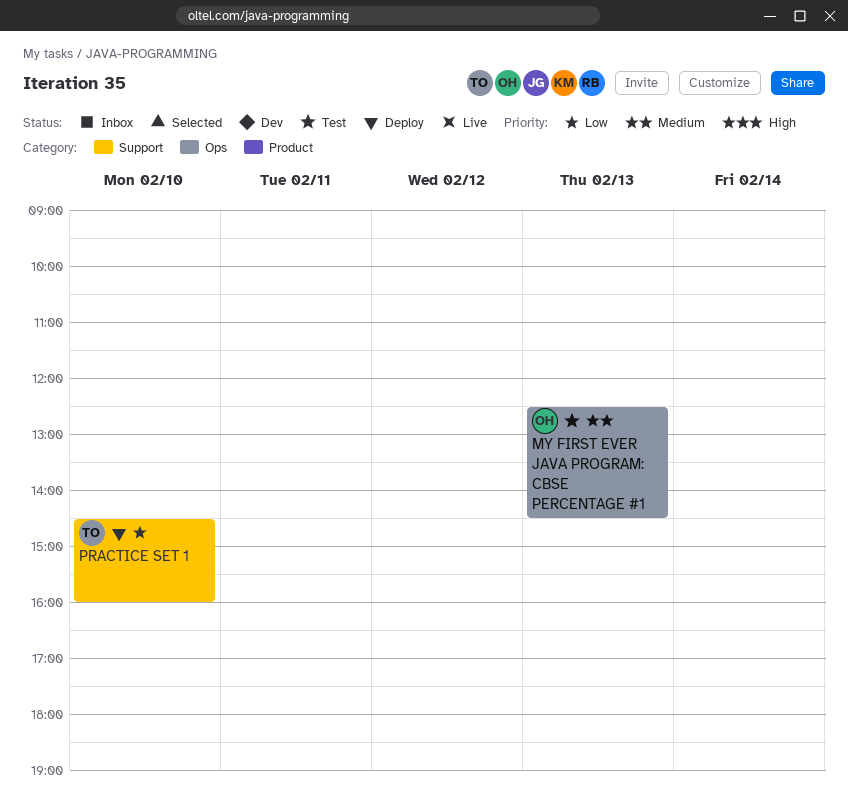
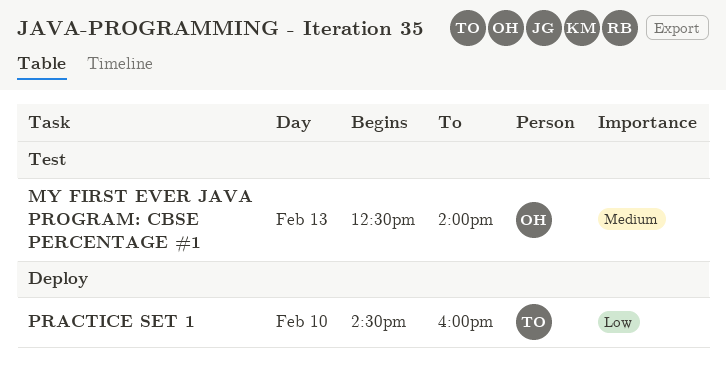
MY FIRST EVER JAVA PROGRAM: CBSE PERCENTAGE #1, ends: 14:30 -> 14:00

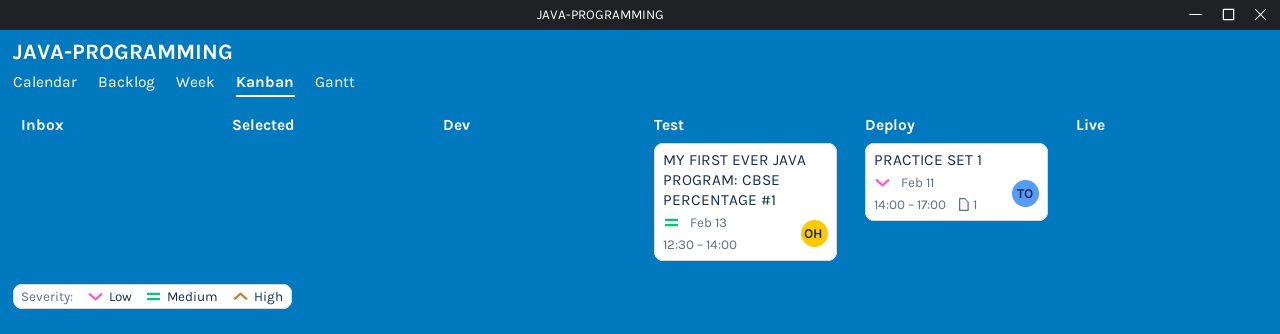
PRACTICE SET 1, day: Feb 10 -> Feb 11
PRACTICE SET 1, begins: 14:30 -> 14:00
PRACTICE SET 1, ends: 16:00 -> 17:00

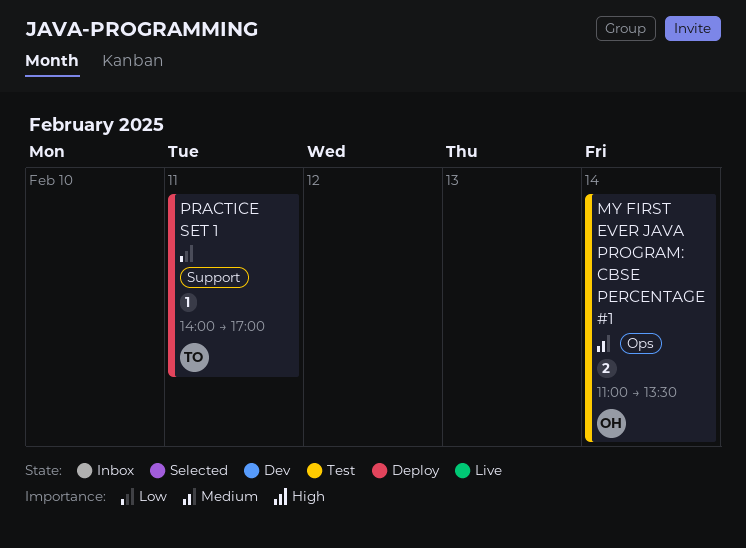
MY FIRST EVER JAVA PROGRAM: CBSE PERCENTAGE #1, day: Feb 13 -> Feb 14
MY FIRST EVER JAVA PROGRAM: CBSE PERCENTAGE #1, begins: 12:30 -> 11:00
MY FIRST EVER JAVA PROGRAM: CBSE PERCENTAGE #1, ends: 14:00 -> 13:30

